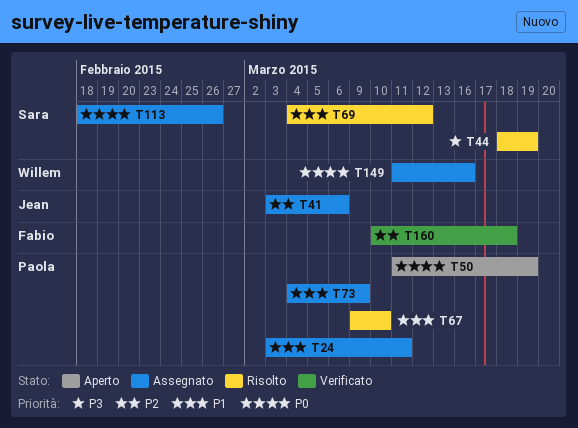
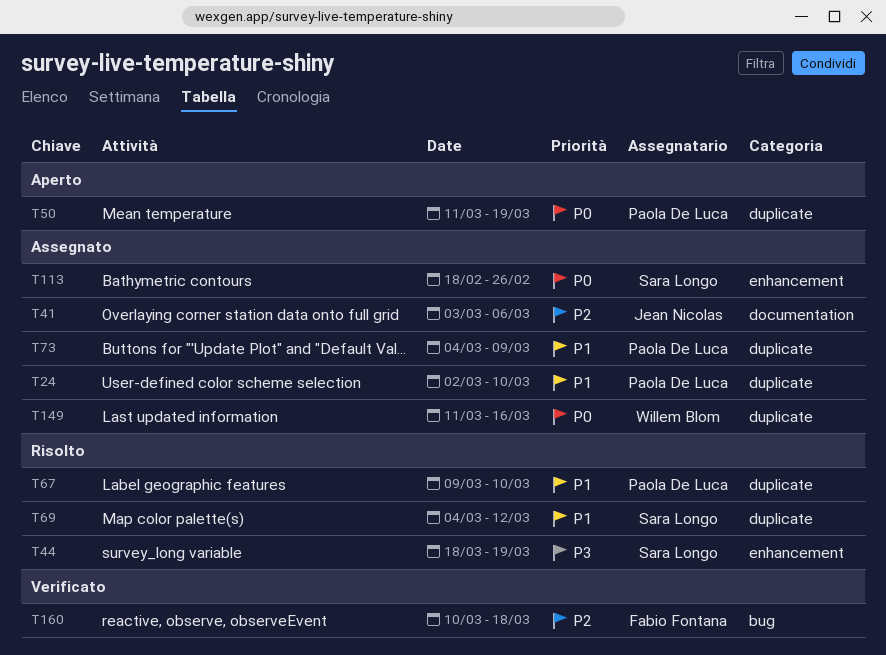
T24, start: Mar 3 -> Mar 2
T24, due: Mar 11 -> Mar 10

